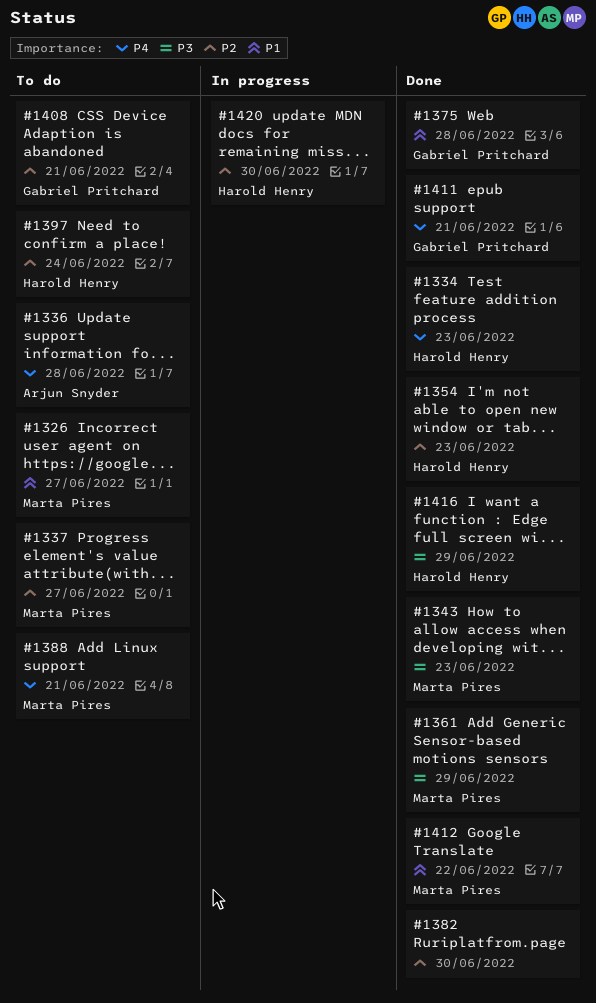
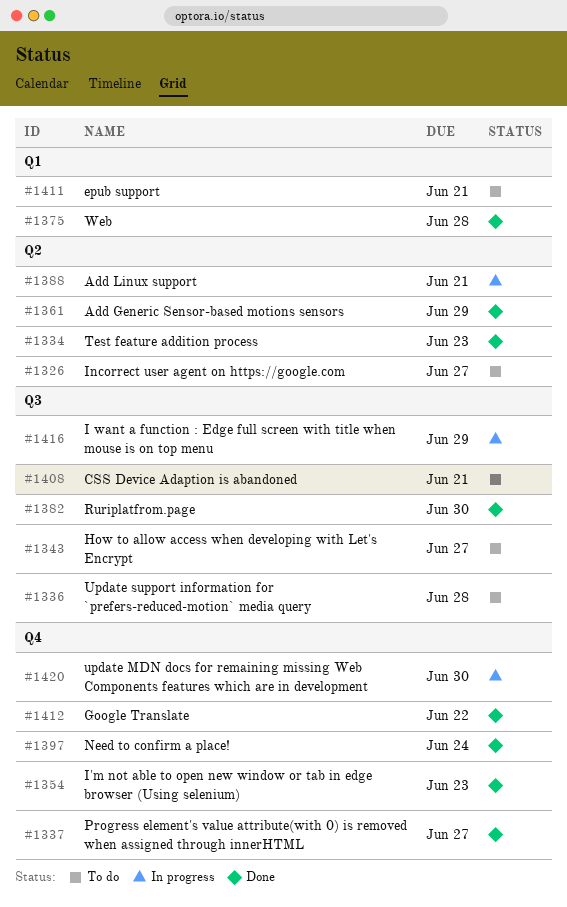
#1337, status: To do -> Done
#1343, status: Done -> To do
#1343, due: Jun 23 -> Jun 27
#1388, status: To do -> In progress
#1397, status: To do -> Done
#1411, status: Done -> To do
#1416, status: Done -> In progress

